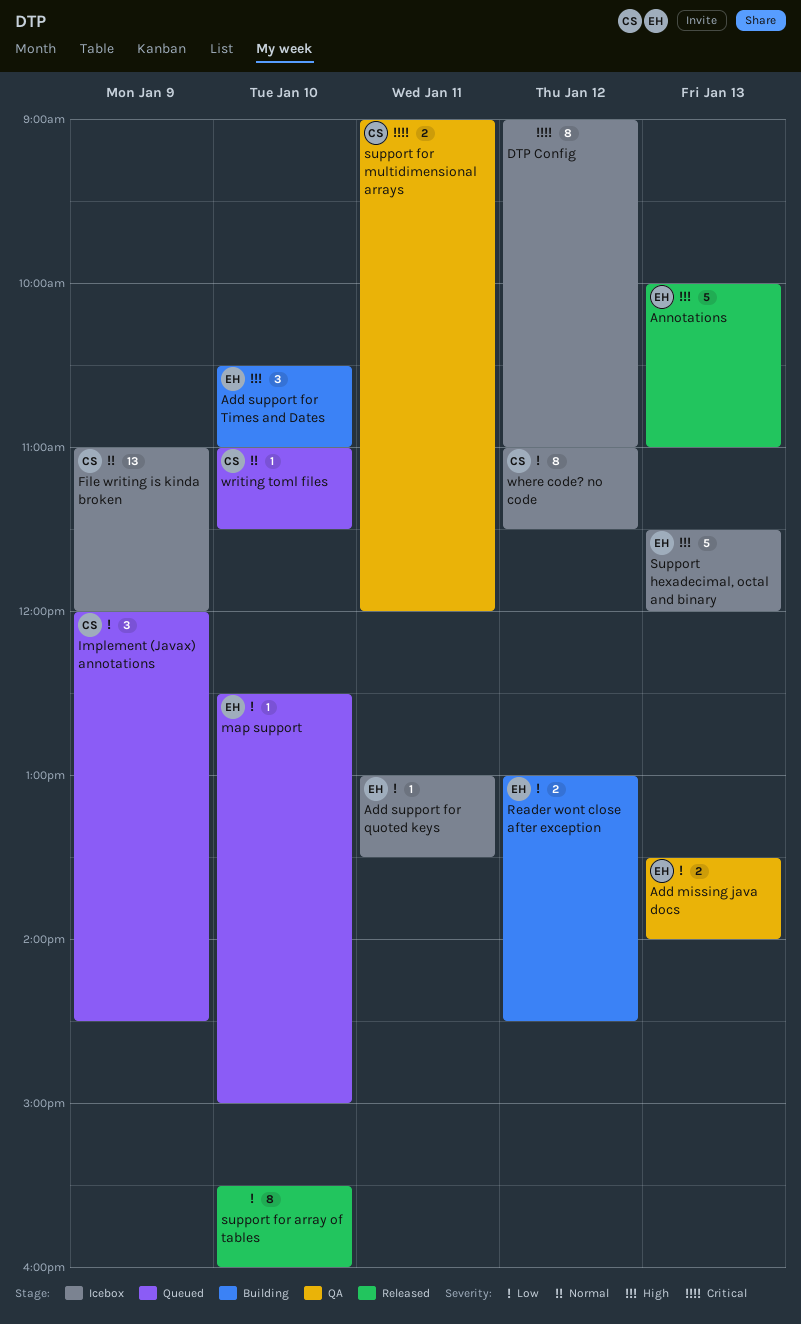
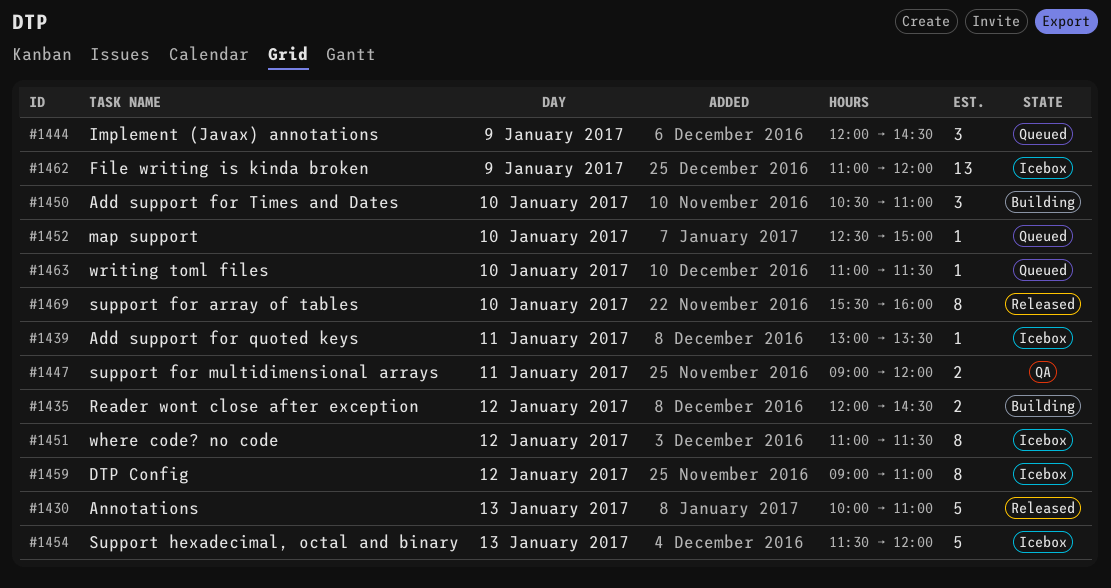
Add missing java docs: present -> none
Reader wont close after exception, begins: 13:00 -> 12:00

